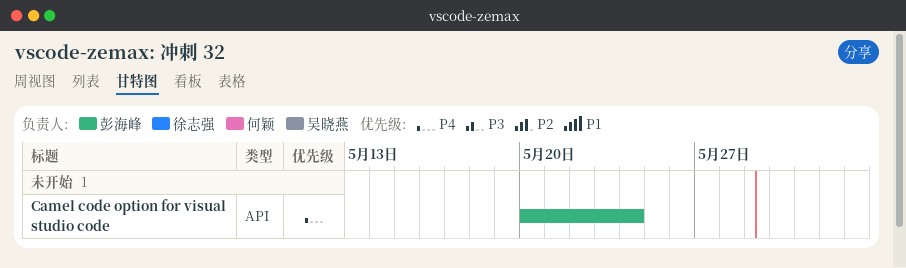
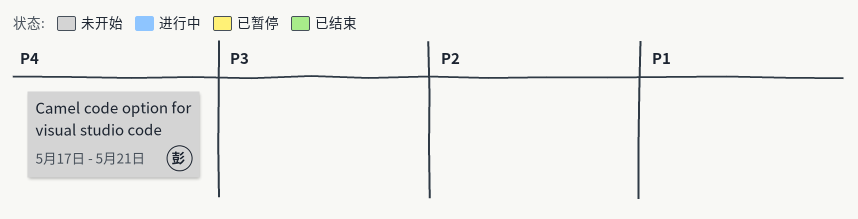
Camel code option for visual studio code, start: May 20 -> May 17
Camel code option for visual studio code, due: May 24 -> May 21

